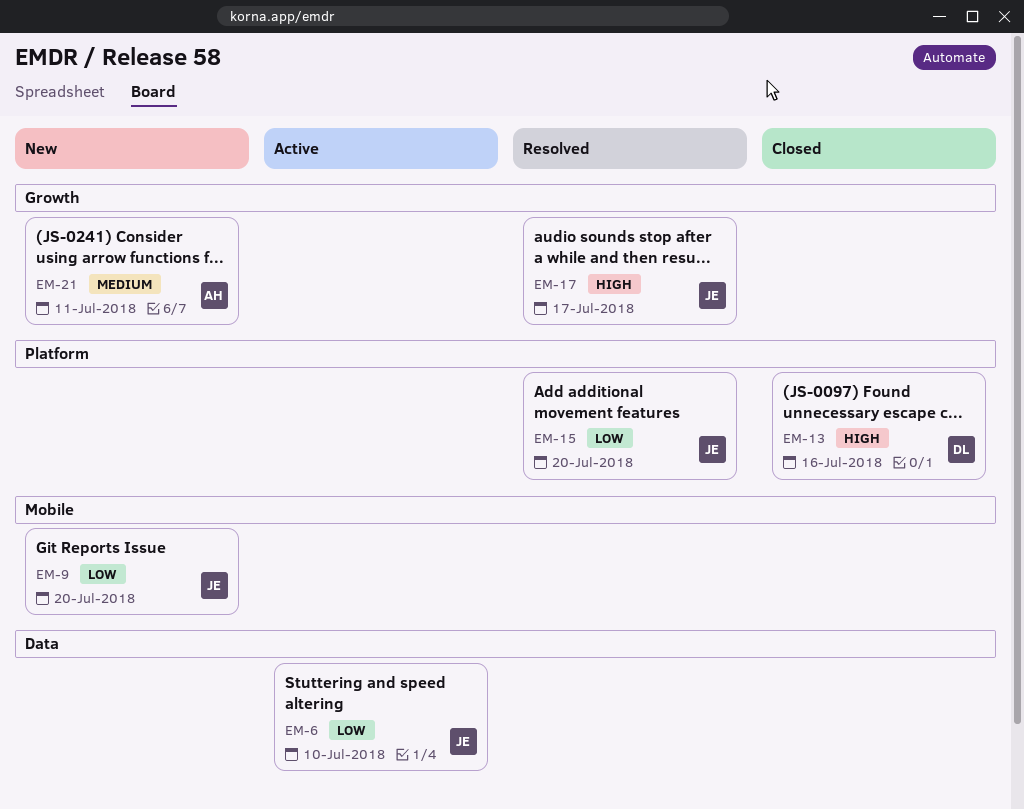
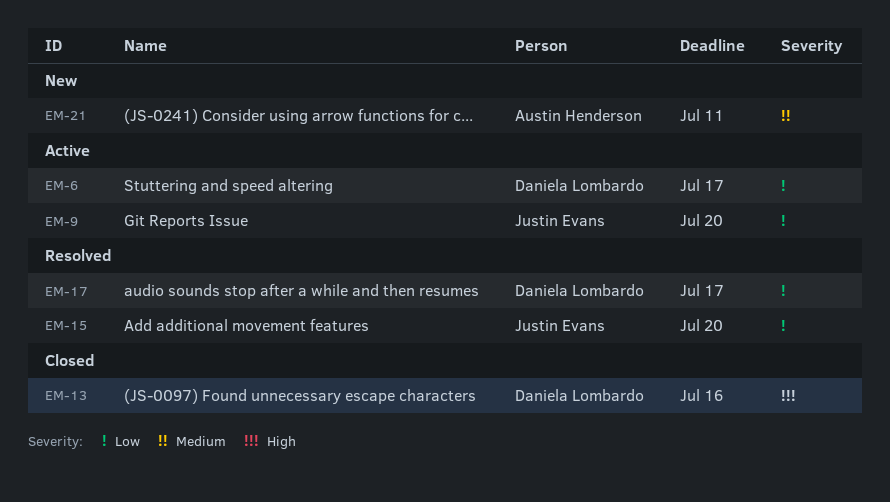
EM-6, owner: Justin Evans -> Daniela Lombardo
EM-6, due: Jul 10 -> Jul 17
EM-9, status: New -> Active
EM-17, owner: Justin Evans -> Daniela Lombardo
EM-17, priority: High -> Low

